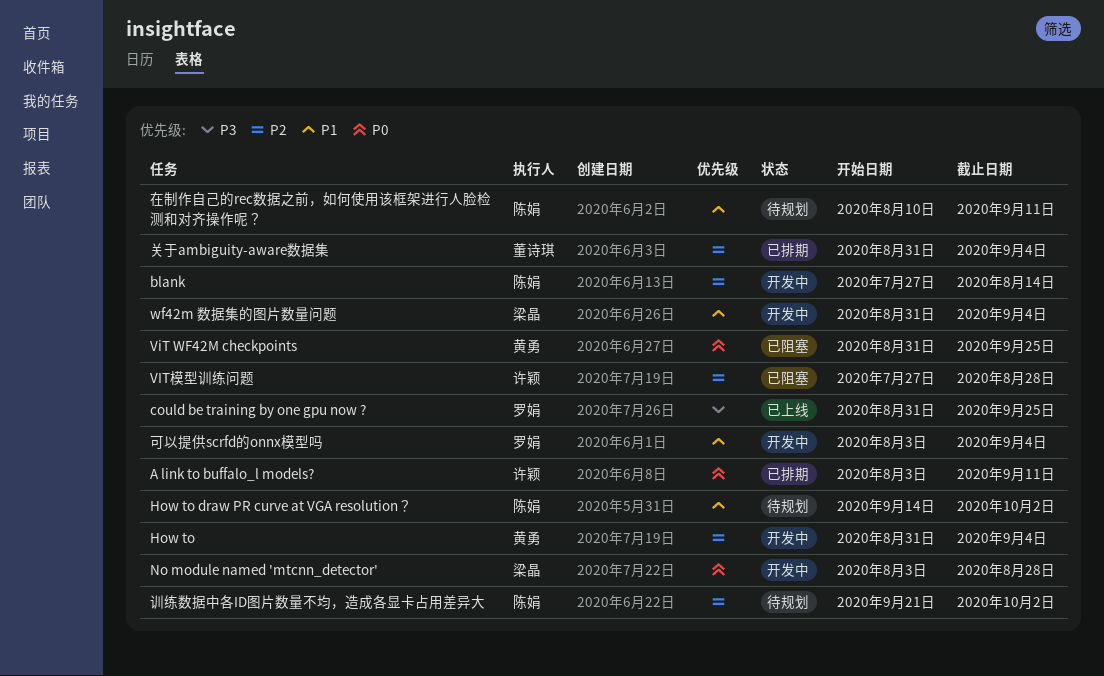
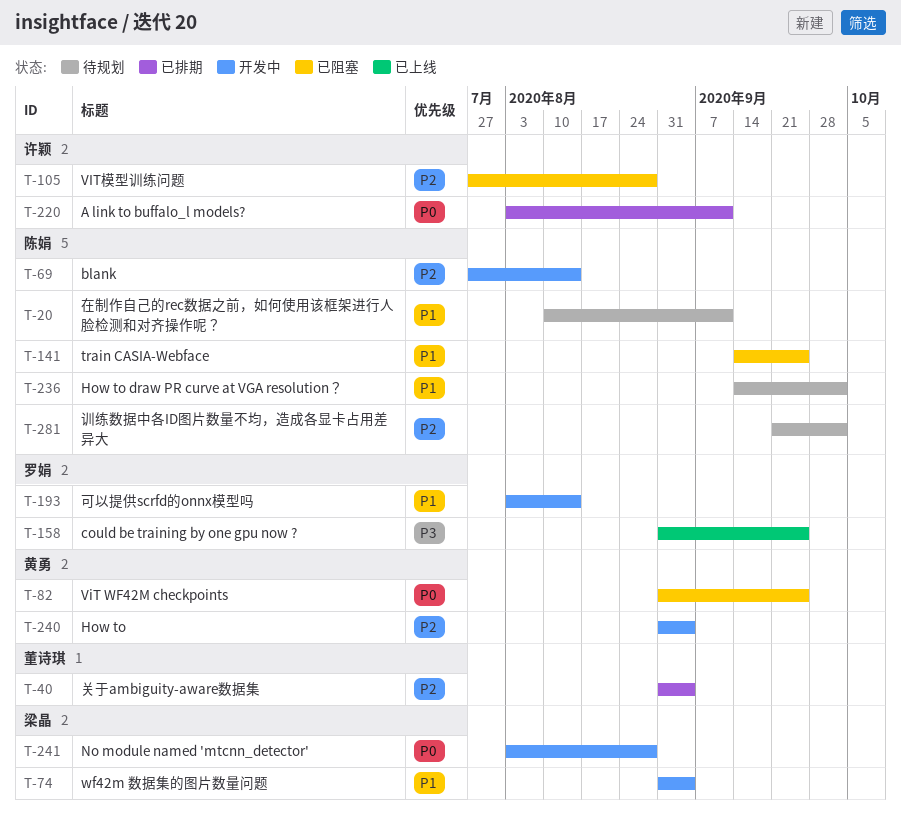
train CASIA-Webface: none -> present
可以提供scrfd的onnx模型吗, due: Sep 4 -> Aug 14

